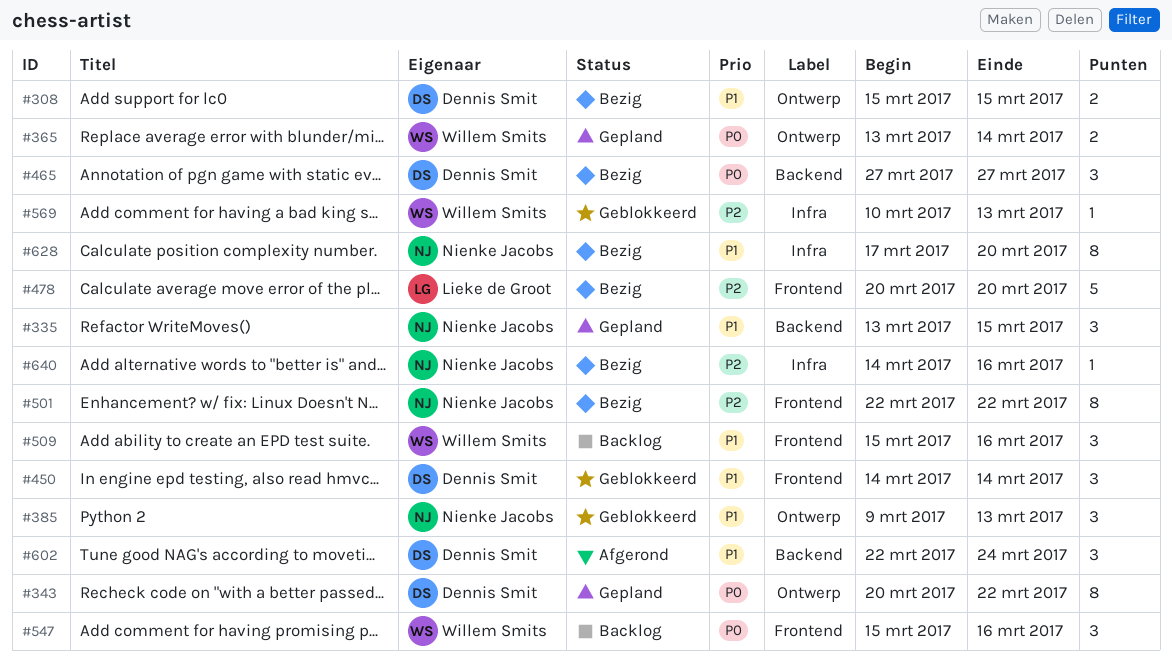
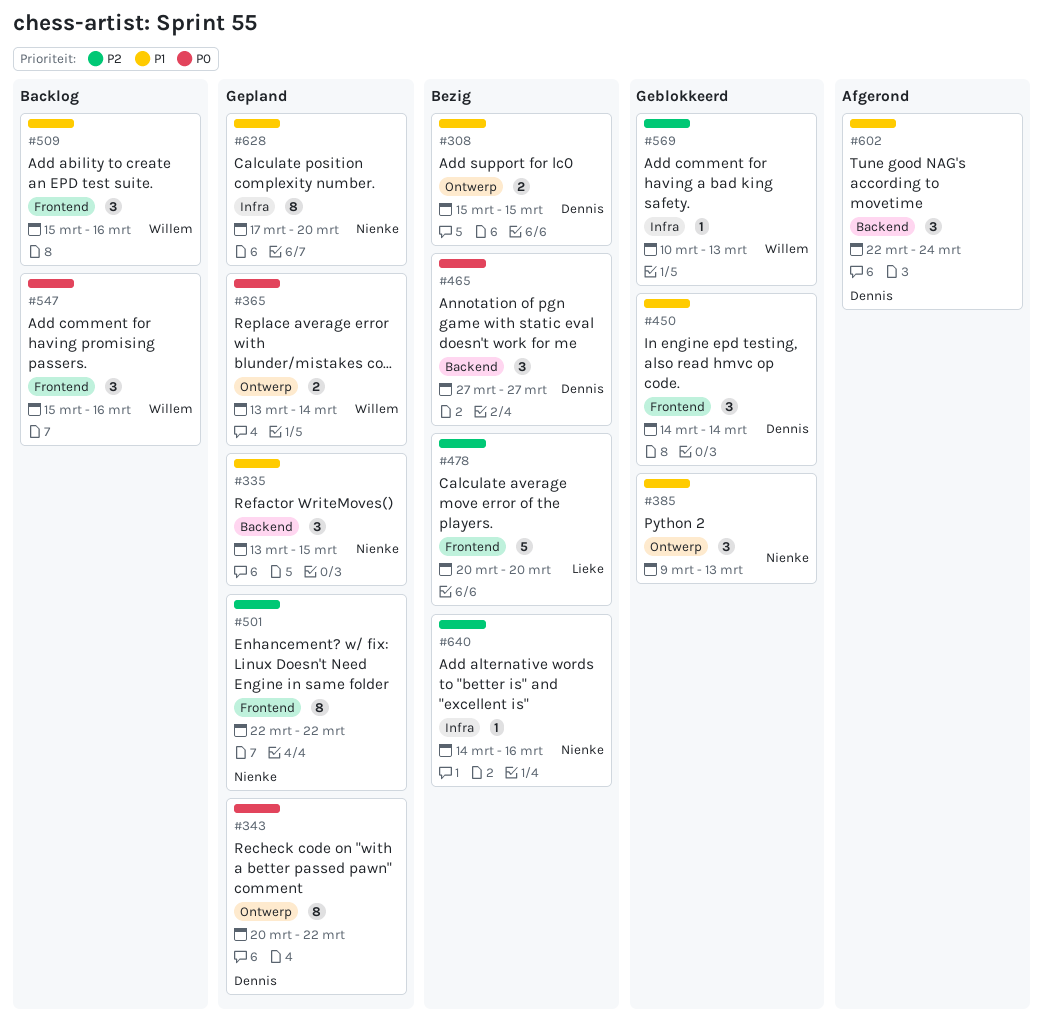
#501, status: Bezig -> Gepland
#628, status: Bezig -> Gepland

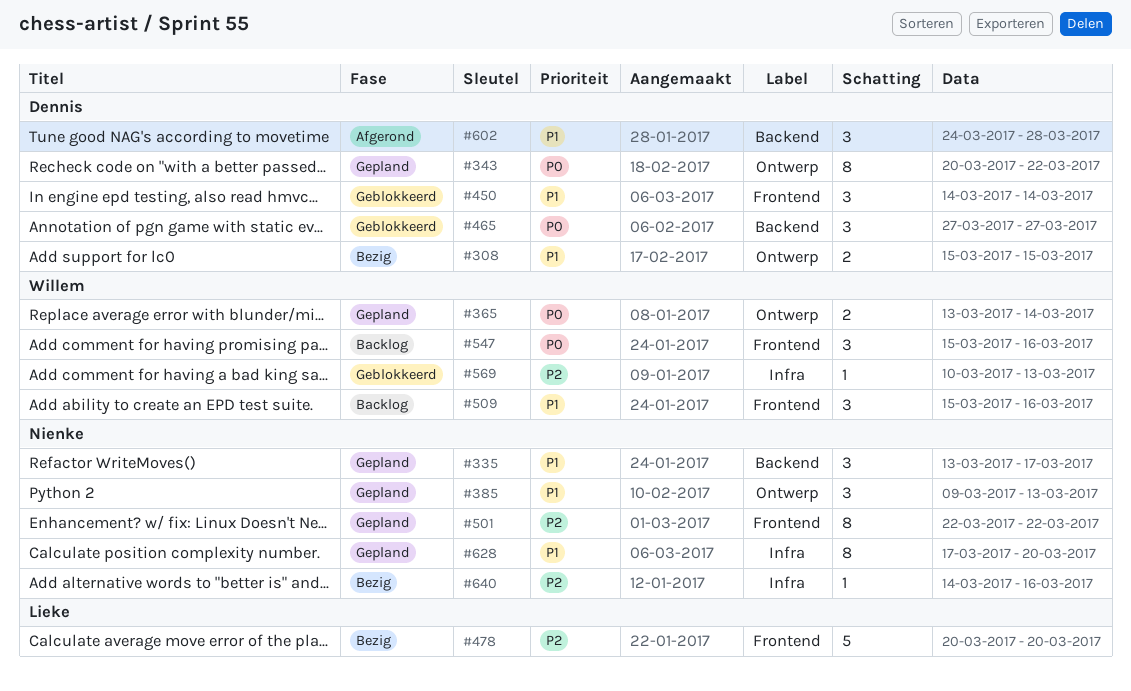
#335, due: Mar 15 -> Mar 17
#385, status: Geblokkeerd -> Gepland
#465, status: Bezig -> Geblokkeerd
#602, start: Mar 22 -> Mar 24
#602, due: Mar 24 -> Mar 28

